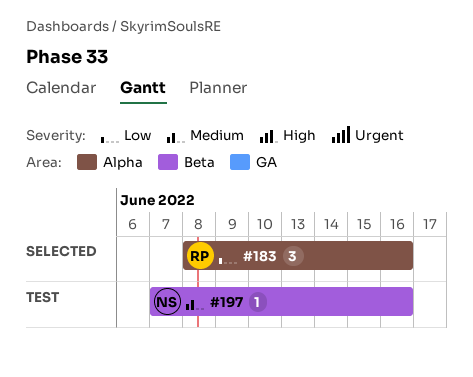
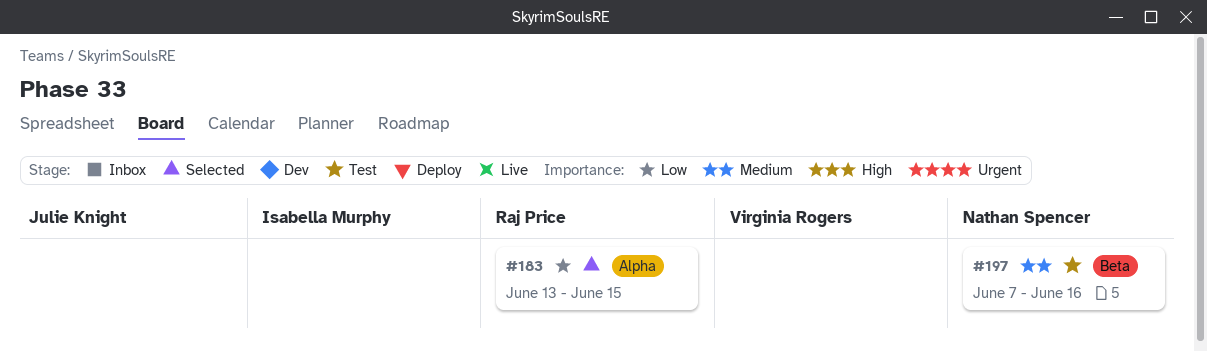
#183, start: Jun 8 -> Jun 13
#183, due: Jun 16 -> Jun 15

